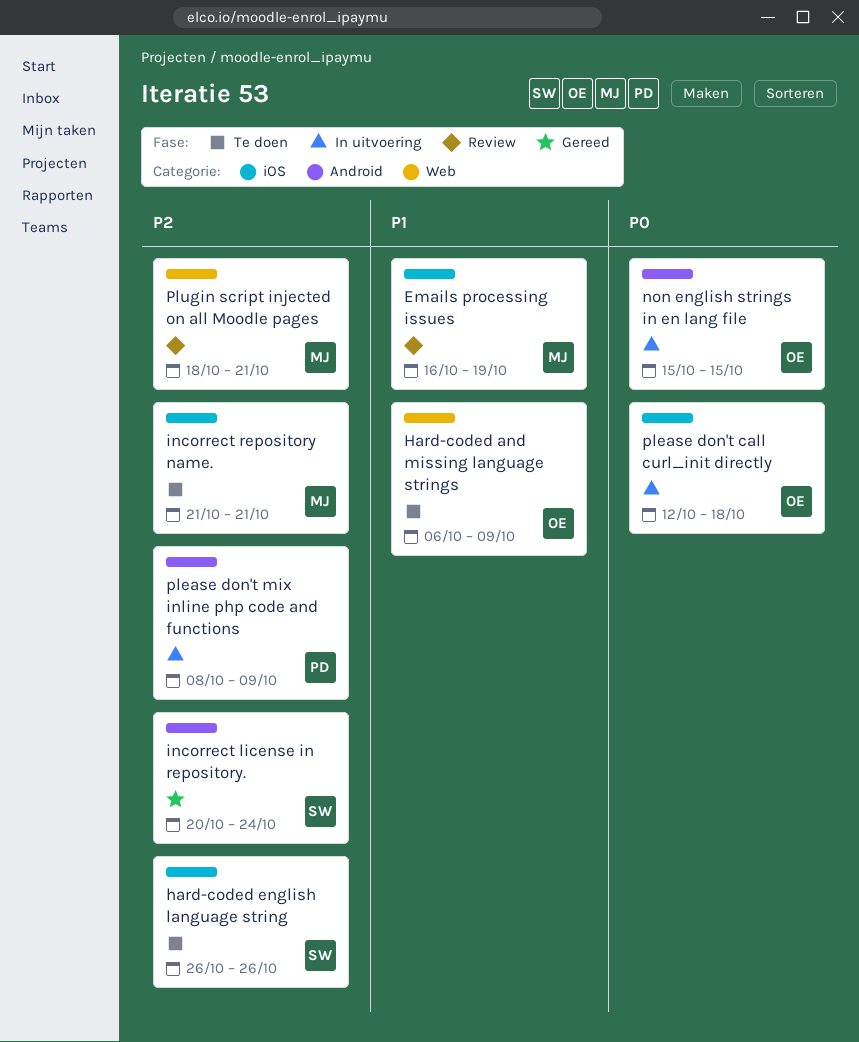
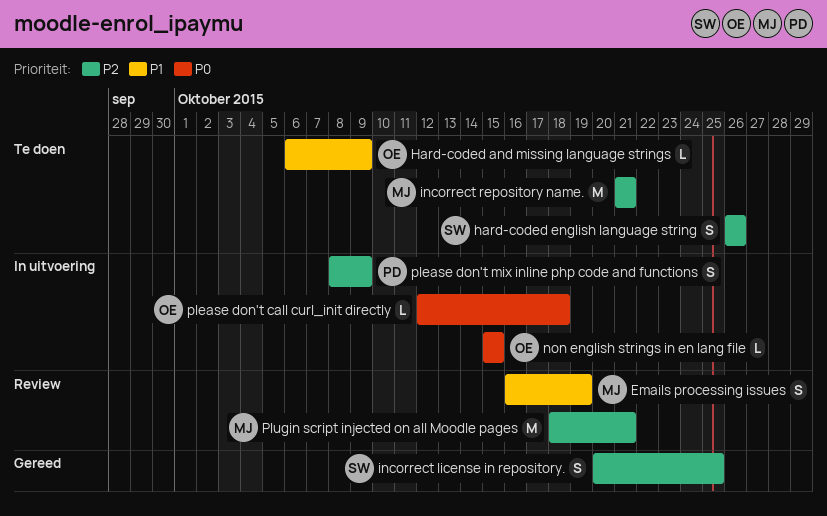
incorrect license in repository., due: Oct 24 -> Oct 25

